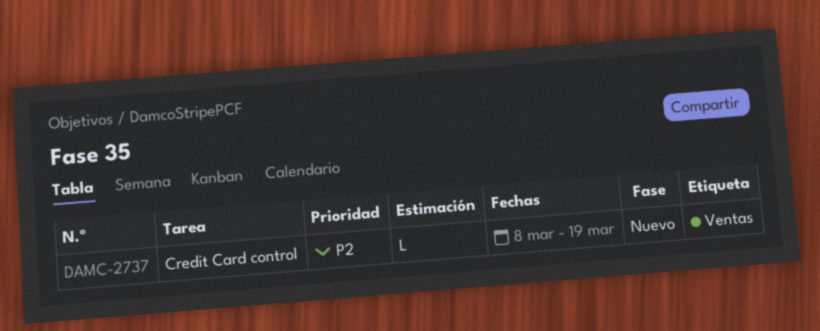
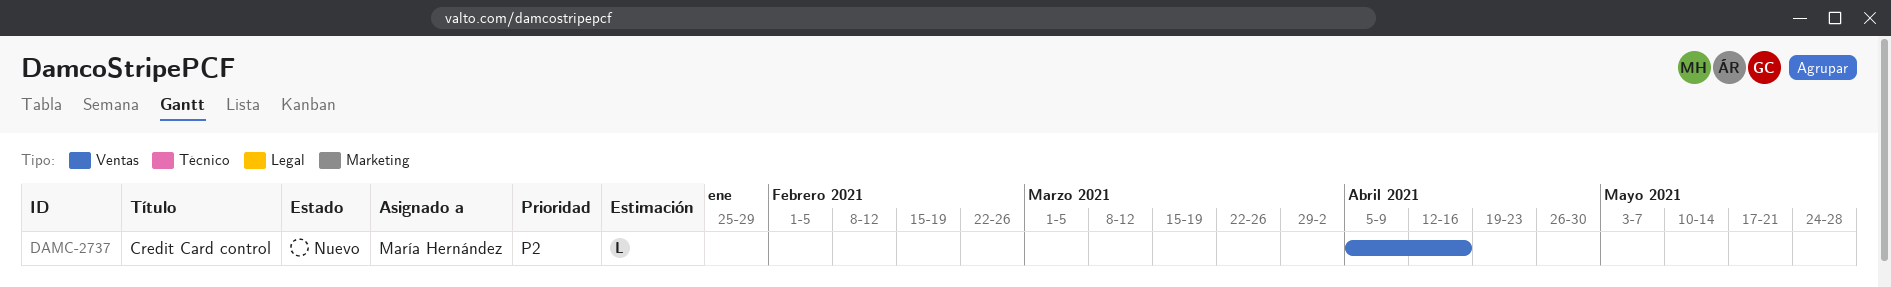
DAMC-2737, start: Mar 8 -> Apr 5
DAMC-2737, due: Mar 19 -> Apr 16

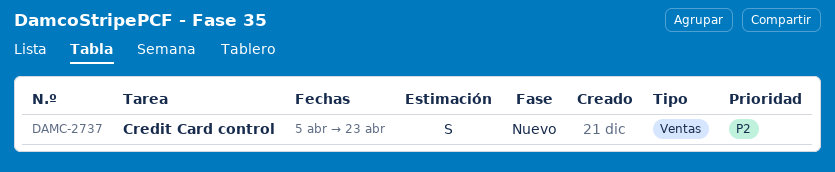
DAMC-2737, estimate: L -> S
DAMC-2737, due: Apr 16 -> Apr 23

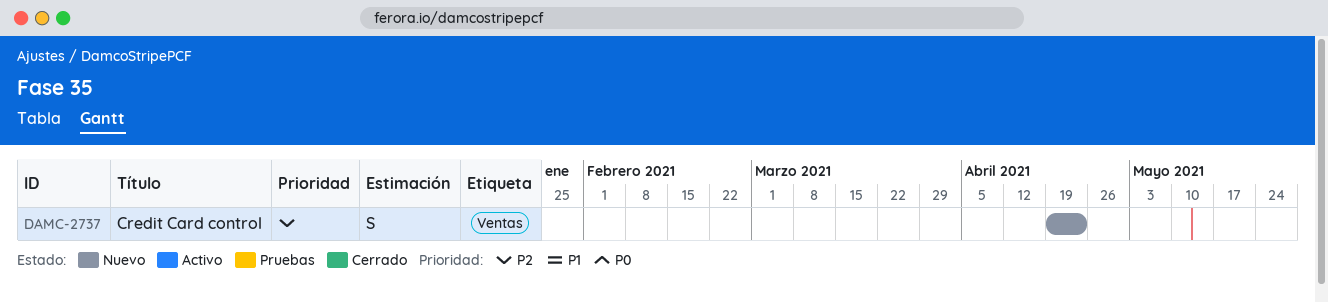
DAMC-2737, start: Apr 5 -> Apr 19

